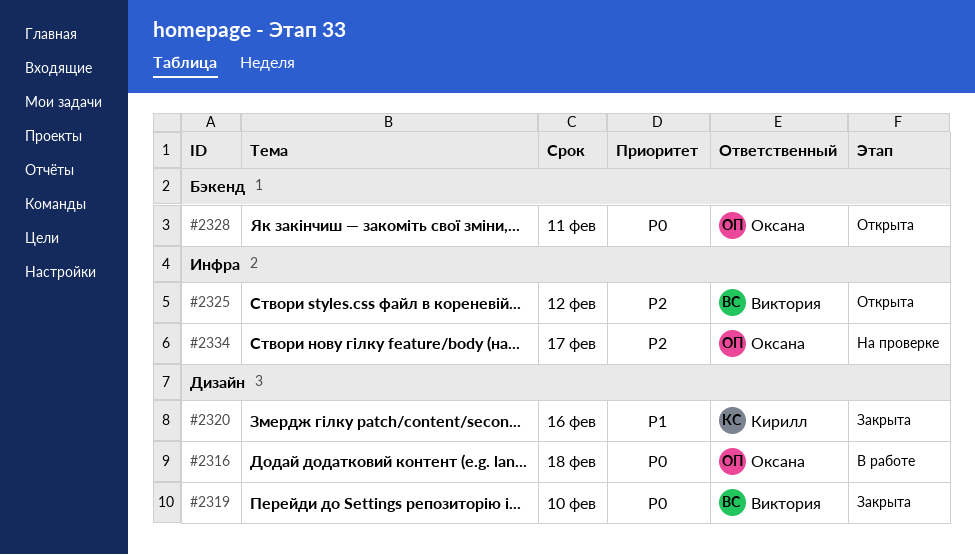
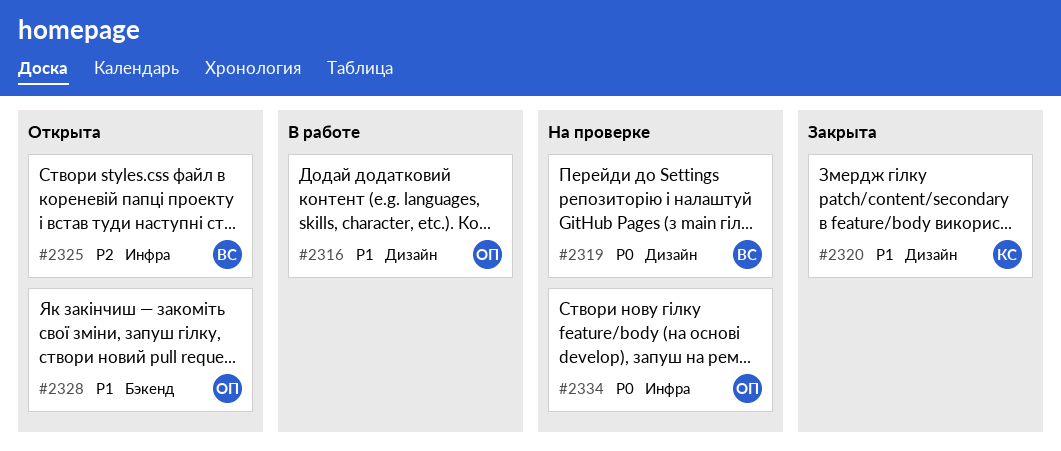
#2316, priority: P0 -> P1
#2319, status: Закрыта -> На проверке
#2328, priority: P0 -> P1
#2334, priority: P2 -> P0

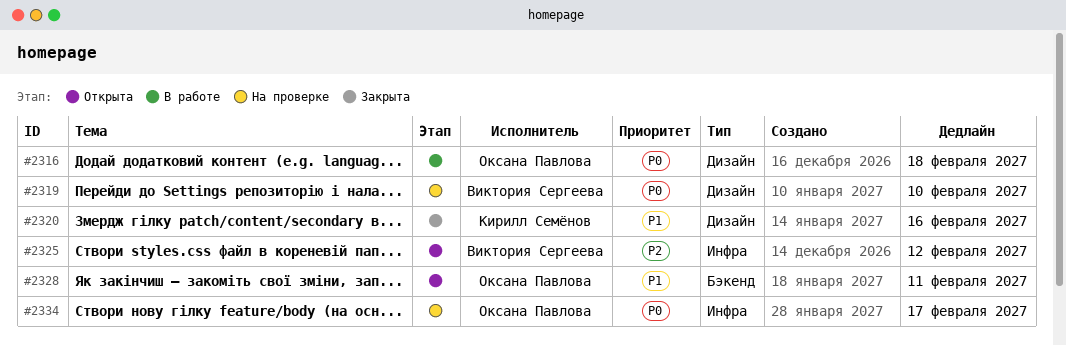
#2316, priority: P1 -> P0

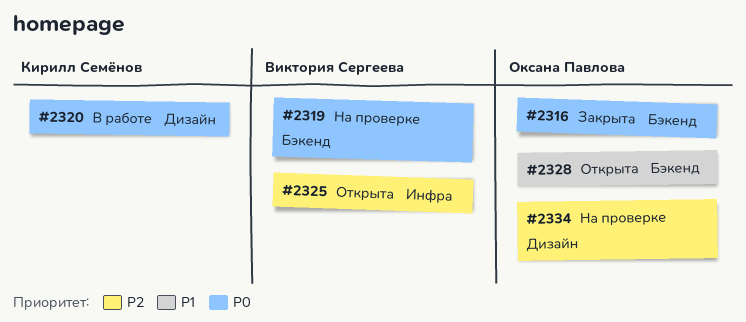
#2316, status: В работе -> Закрыта
#2316, label: Дизайн -> Бэкенд
#2319, label: Дизайн -> Бэкенд
#2320, status: Закрыта -> В работе
#2320, priority: P1 -> P0
#2334, priority: P0 -> P2
#2334, label: Инфра -> Дизайн

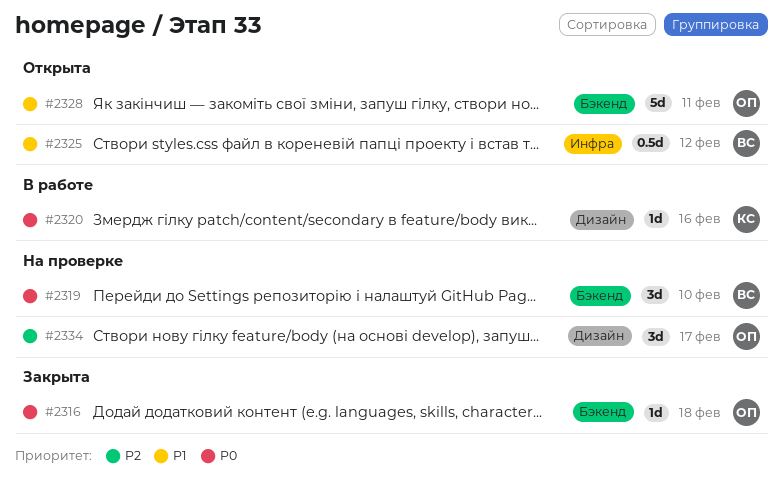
#2325, priority: P2 -> P1

